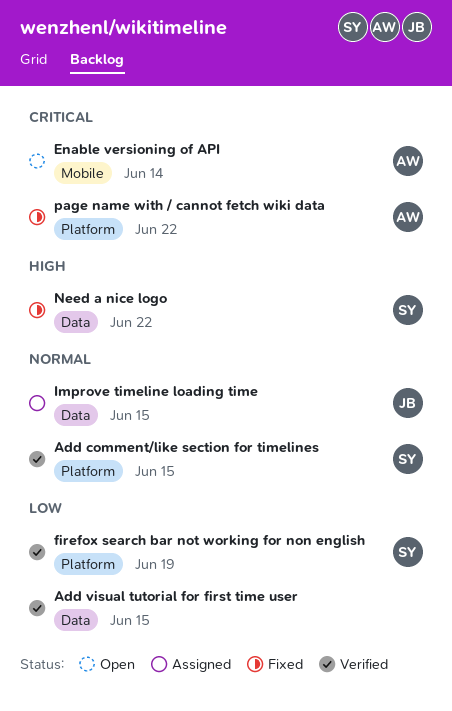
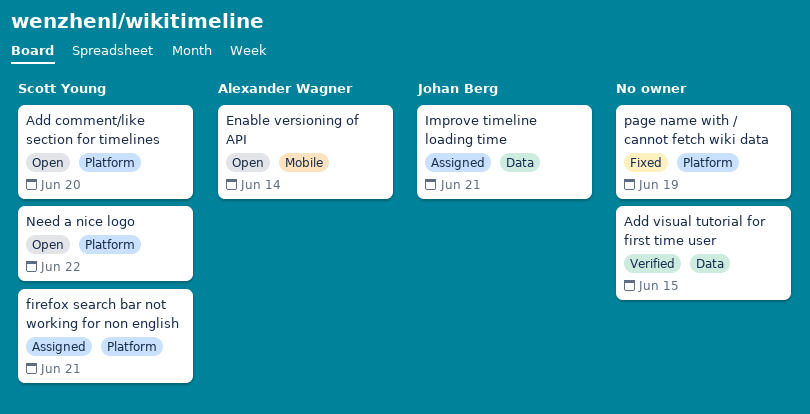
Add comment/like section for timelines, status: Verified -> Open
Add comment/like section for timelines, due: Jun 15 -> Jun 20
firefox search bar not working for non english, status: Verified -> Assigned
firefox search bar not working for non english, due: Jun 19 -> Jun 21
Improve timeline loading time, due: Jun 15 -> Jun 21
Need a nice logo, status: Fixed -> Open
Need a nice logo, label: Data -> Platform
page name with / cannot fetch wiki data, owner: Alexander Wagner -> none
page name with / cannot fetch wiki data, due: Jun 22 -> Jun 19

